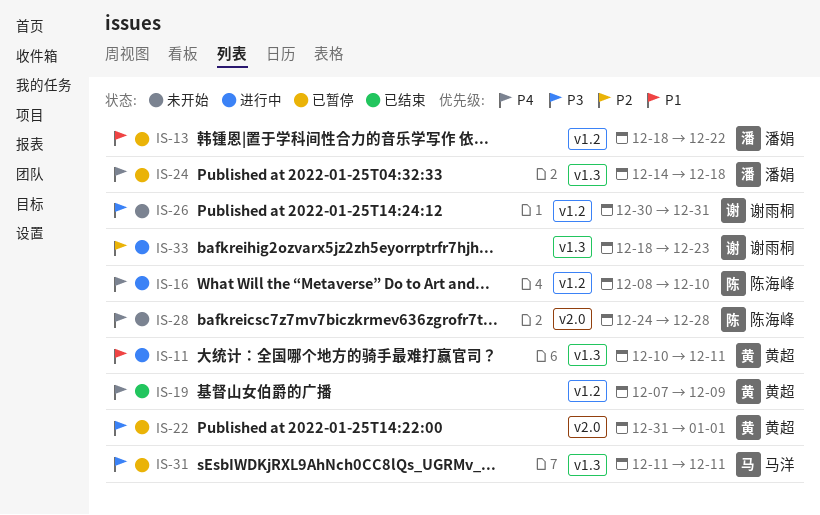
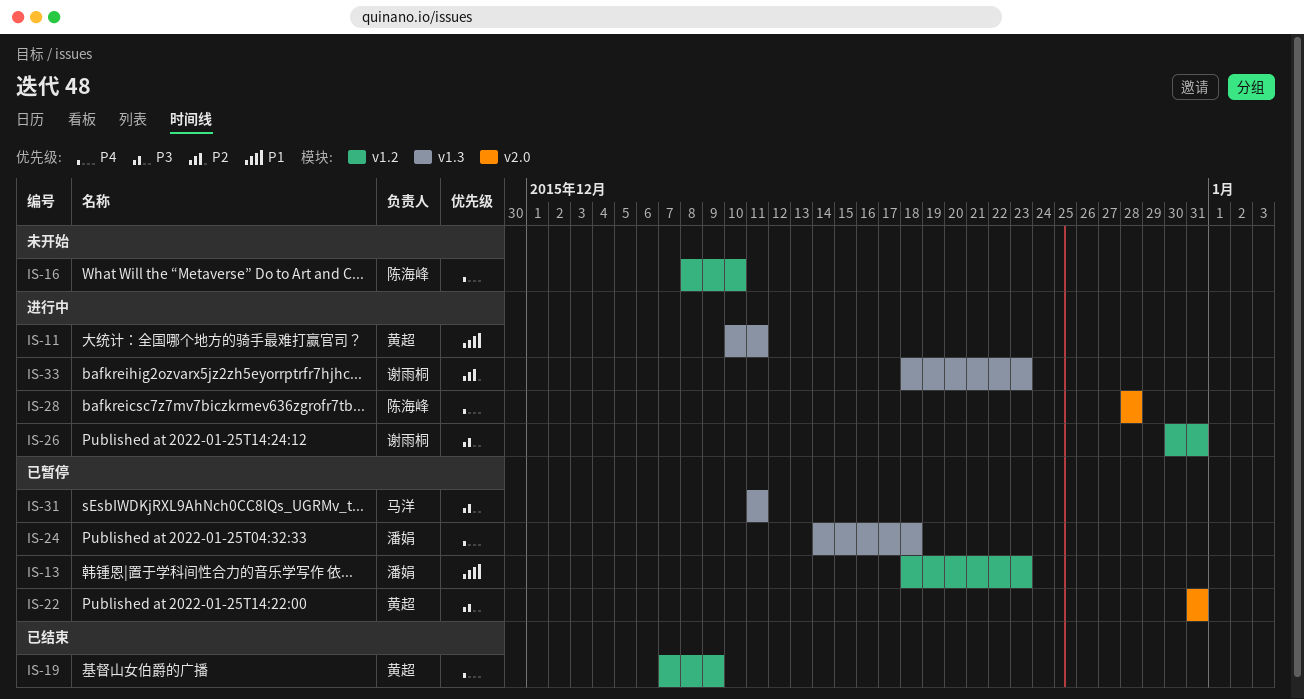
IS-13, due: Dec 22 -> Dec 23
IS-16, status: 进行中 -> 未开始
IS-22, due: Jan 1 -> Dec 31
IS-26, status: 未开始 -> 进行中
IS-28, status: 未开始 -> 进行中
IS-28, start: Dec 24 -> Dec 28

